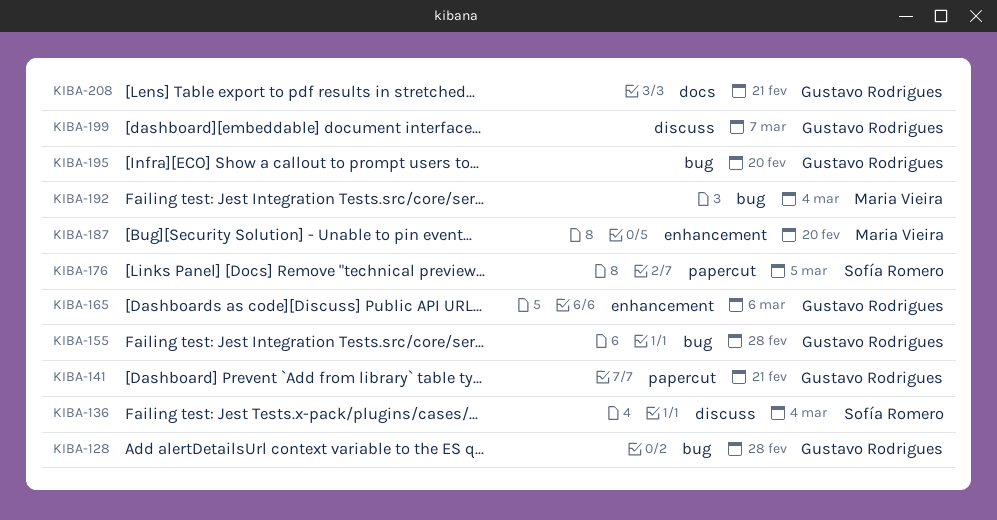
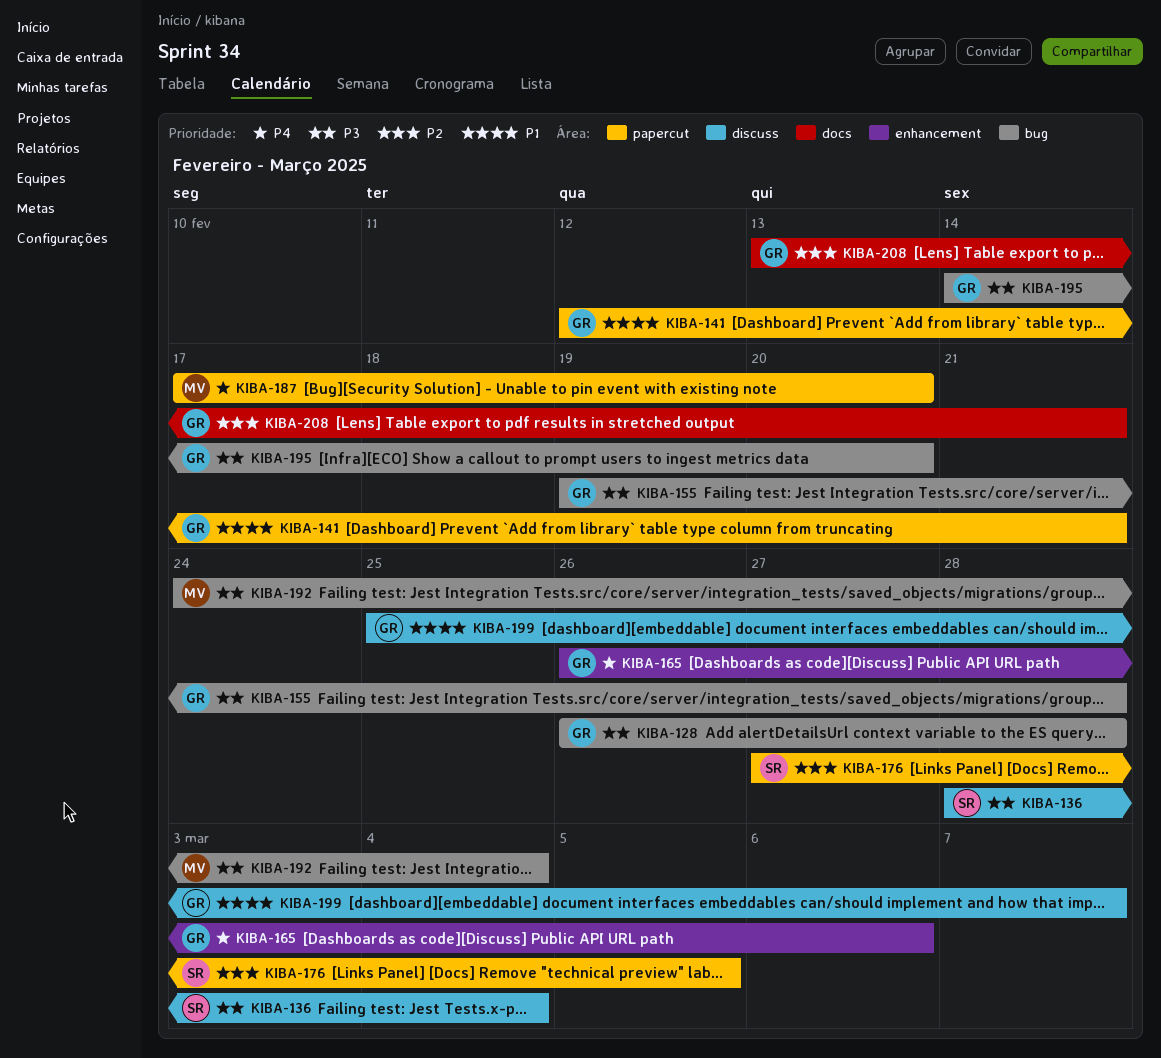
KIBA-187, label: enhancement -> papercut

